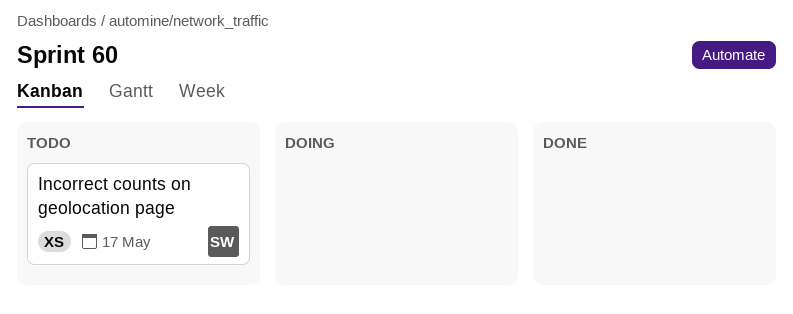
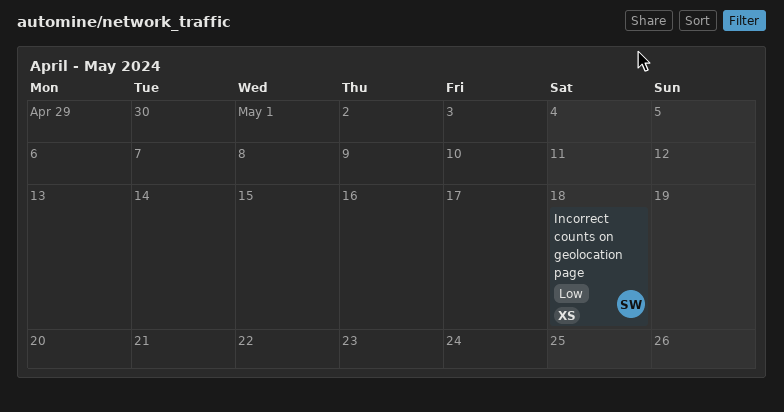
Incorrect counts on geolocation page, due: May 17 -> May 18

